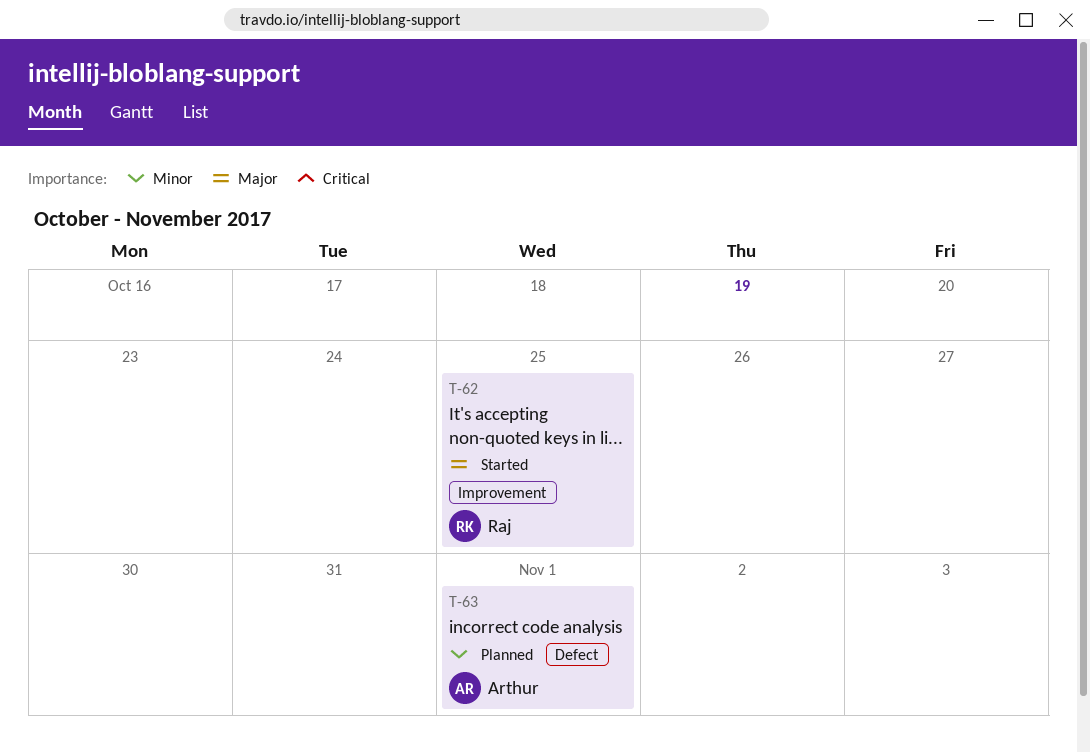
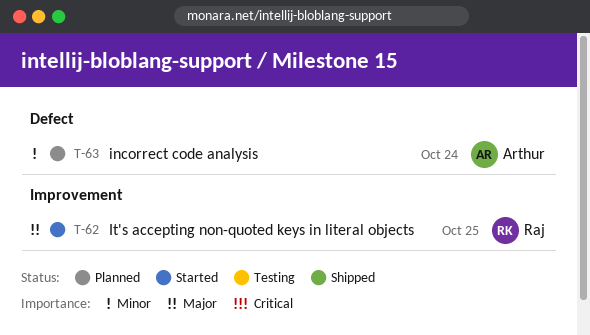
T-63, due: Nov 1 -> Oct 24

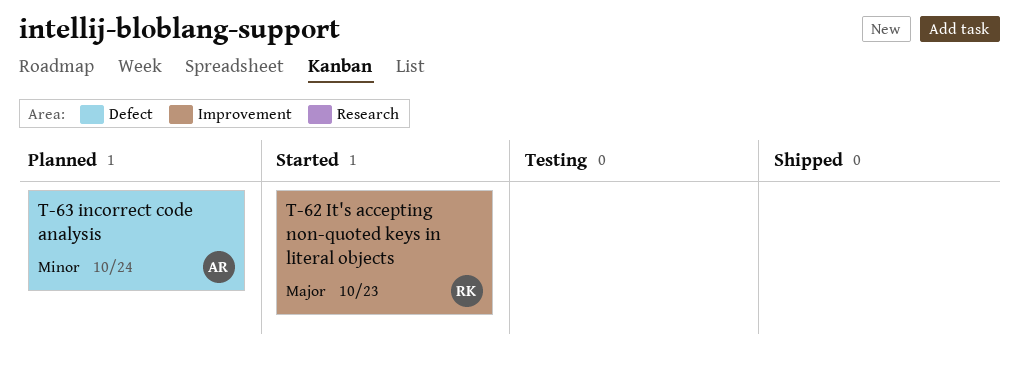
T-62, due: Oct 25 -> Oct 23

